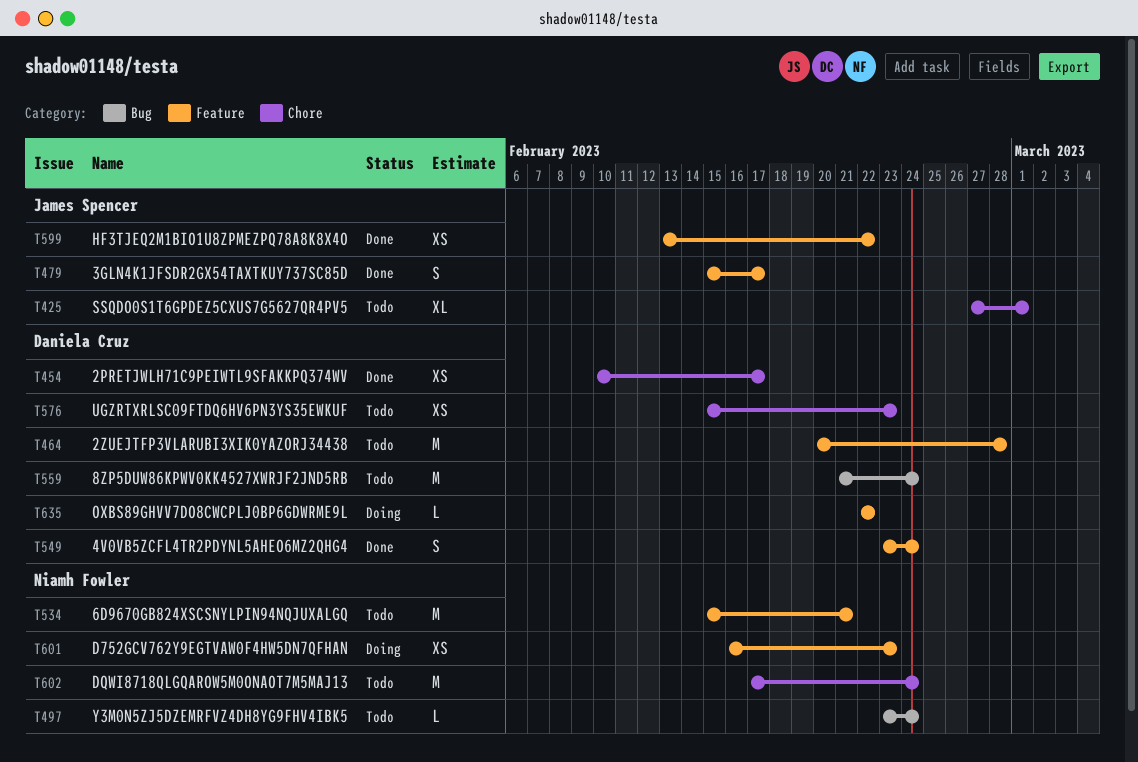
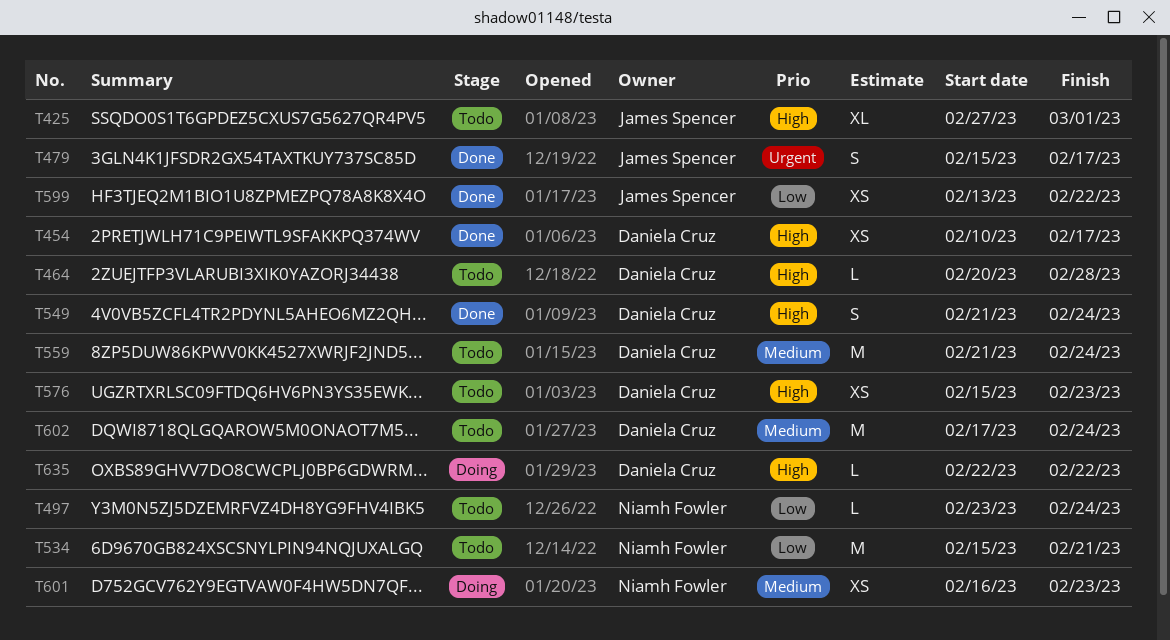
T464, estimate: M -> L
T549, start: Feb 23 -> Feb 21
T602, owner: Niamh Fowler -> Daniela Cruz

